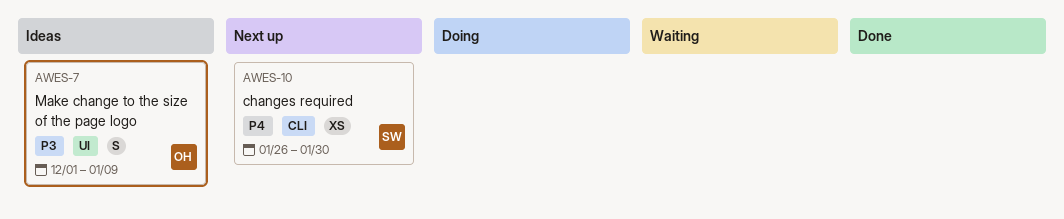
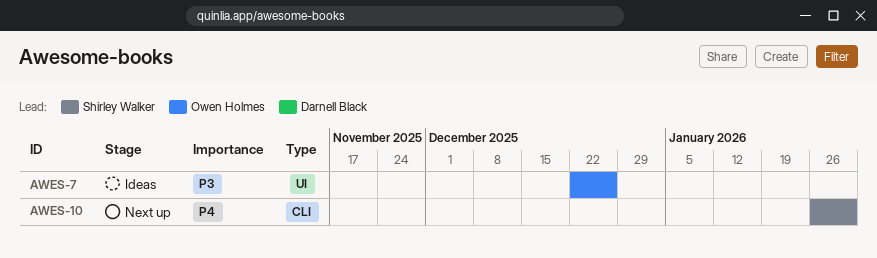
AWES-7, start: Dec 1 -> Dec 22
AWES-7, due: Jan 9 -> Dec 26

